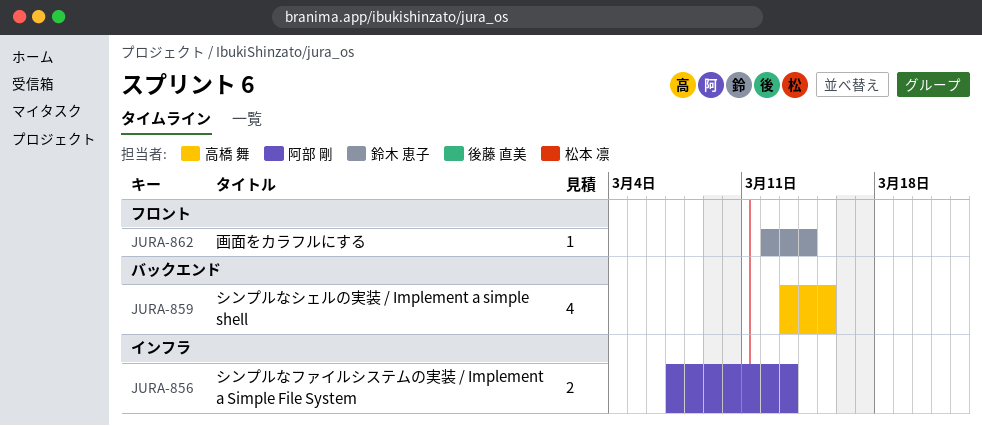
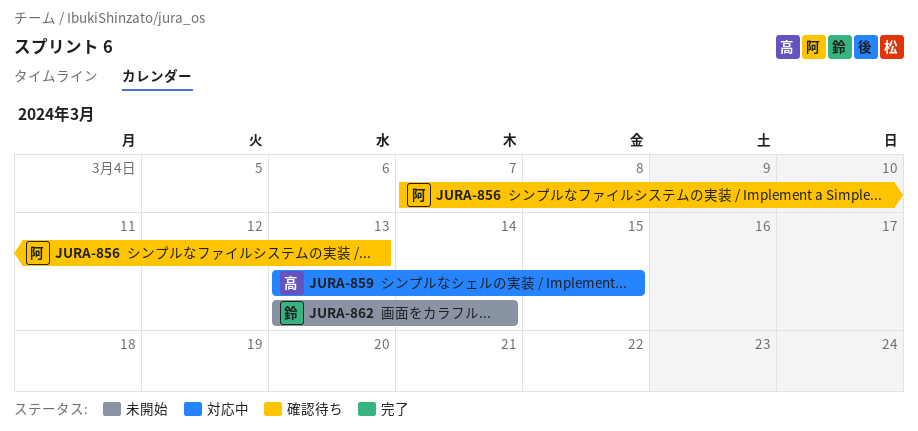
JURA-862, start: Mar 12 -> Mar 13

